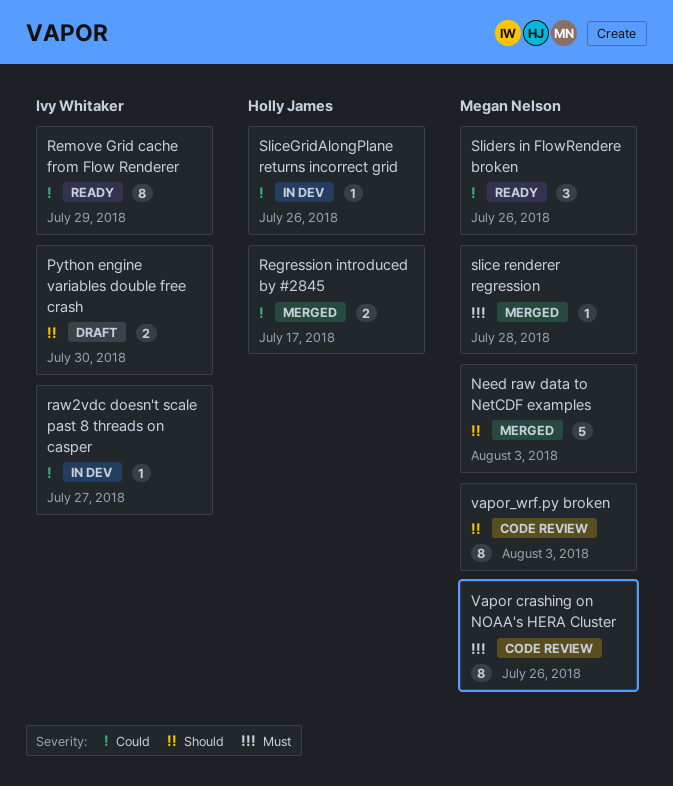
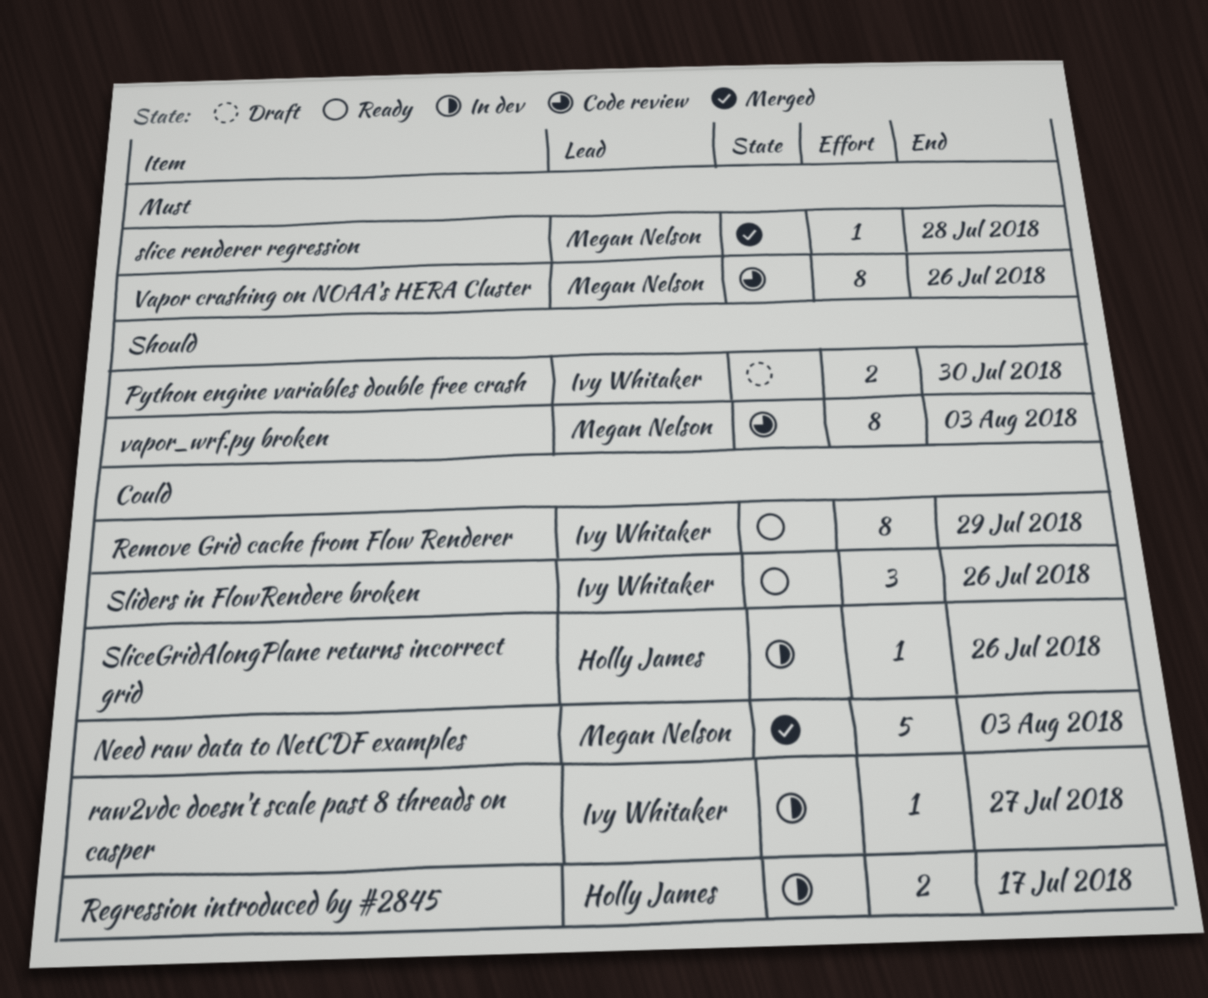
Need raw data to NetCDF examples, priority: Should -> Could
Regression introduced by #2845, status: Merged -> In dev
Sliders in FlowRendere broken, owner: Megan Nelson -> Ivy Whitaker

